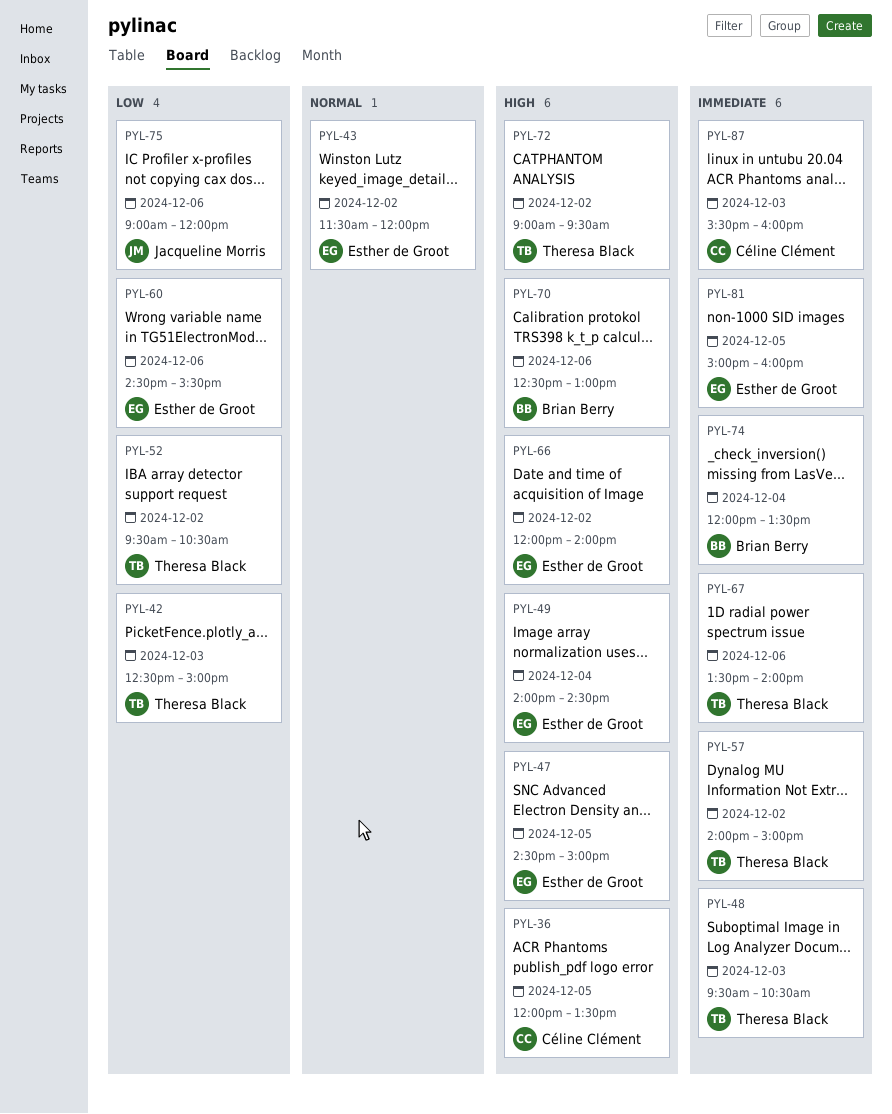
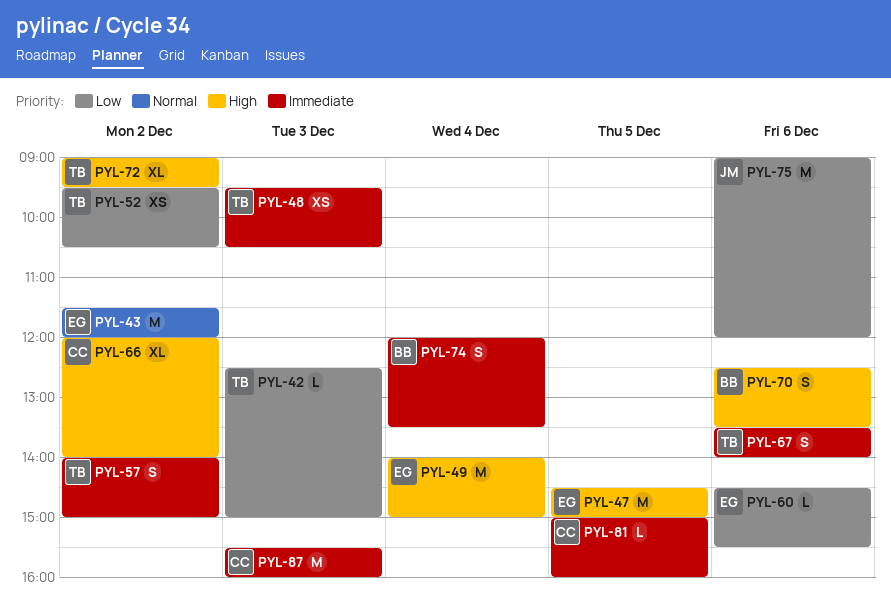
PYL-36: present -> none
PYL-49, ends: 14:30 -> 15:00
PYL-66, owner: Esther de Groot -> Céline Clément
PYL-70, ends: 13:00 -> 13:30
PYL-81, owner: Esther de Groot -> Céline Clément

